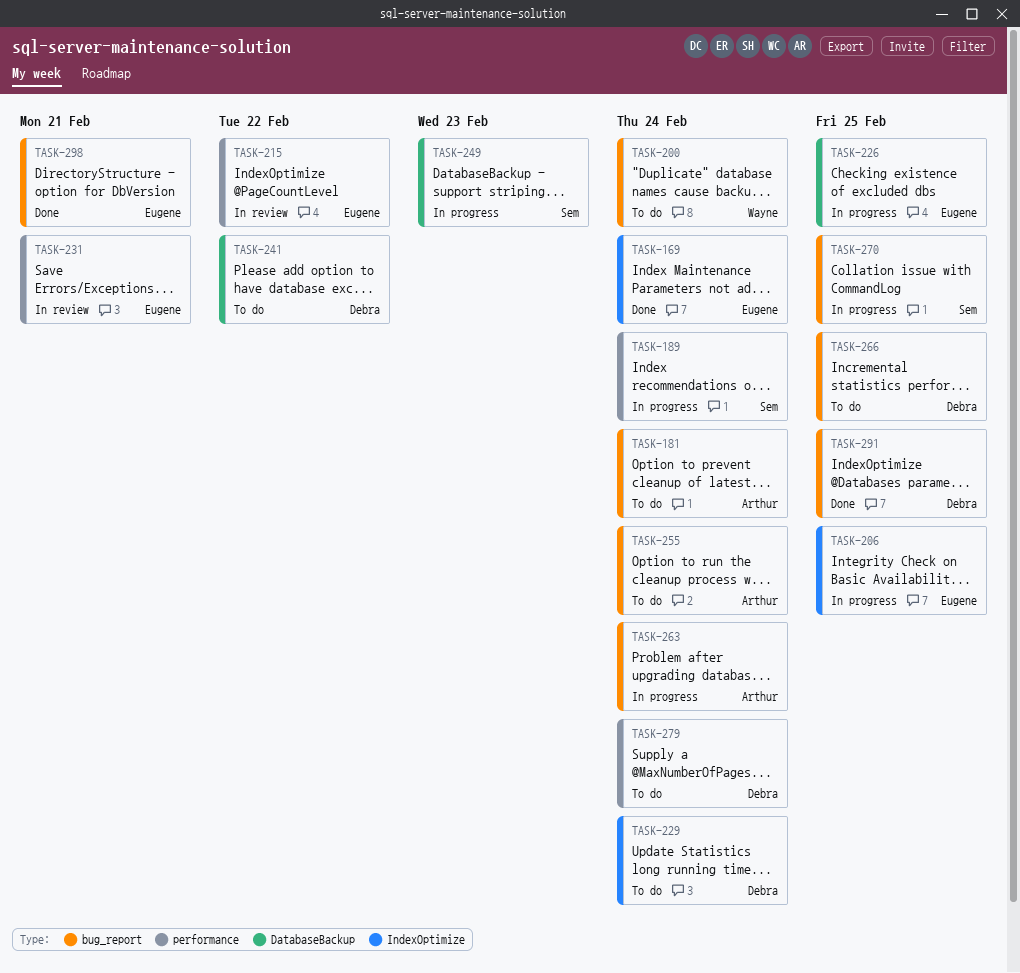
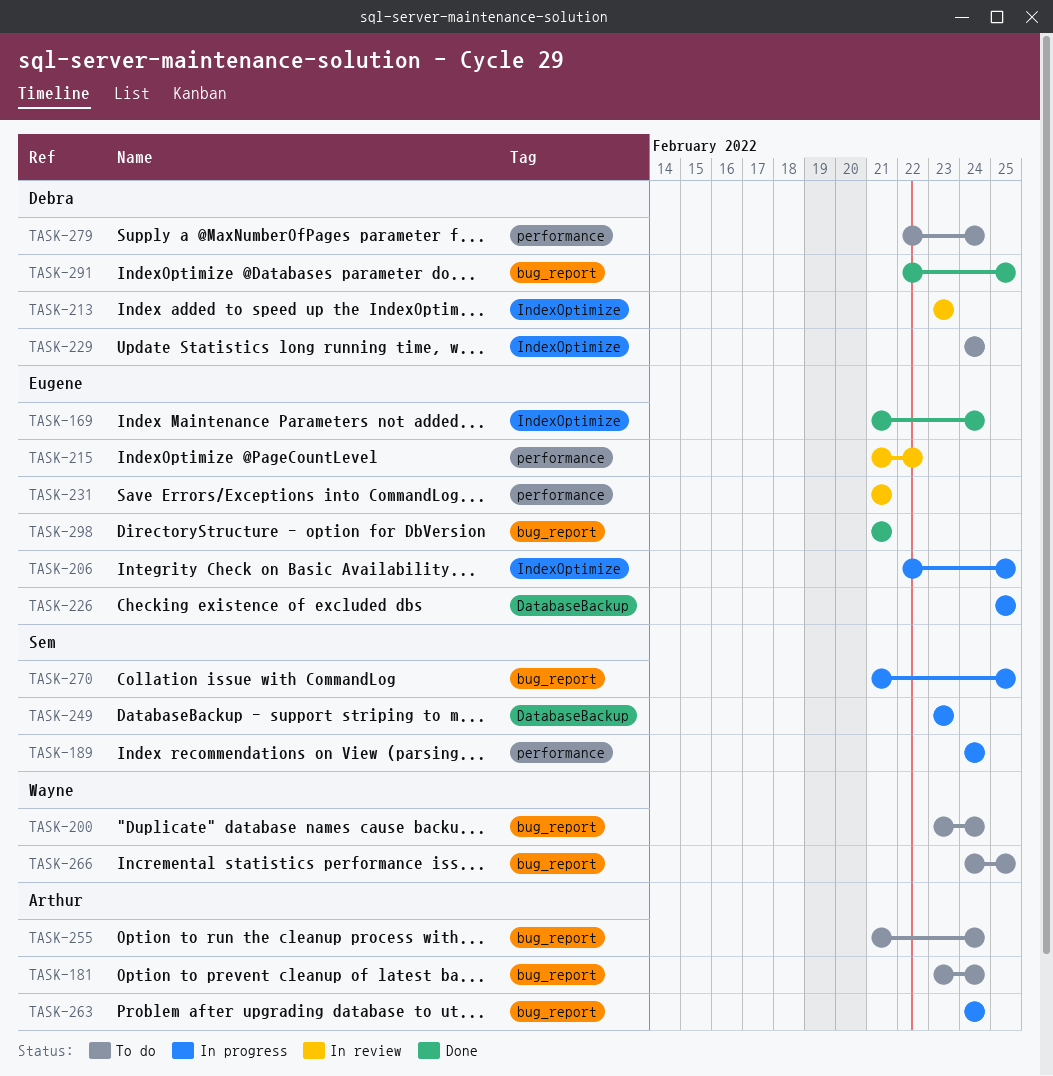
TASK-213: none -> present
TASK-241: present -> none
TASK-266, owner: Debra -> Wayne

